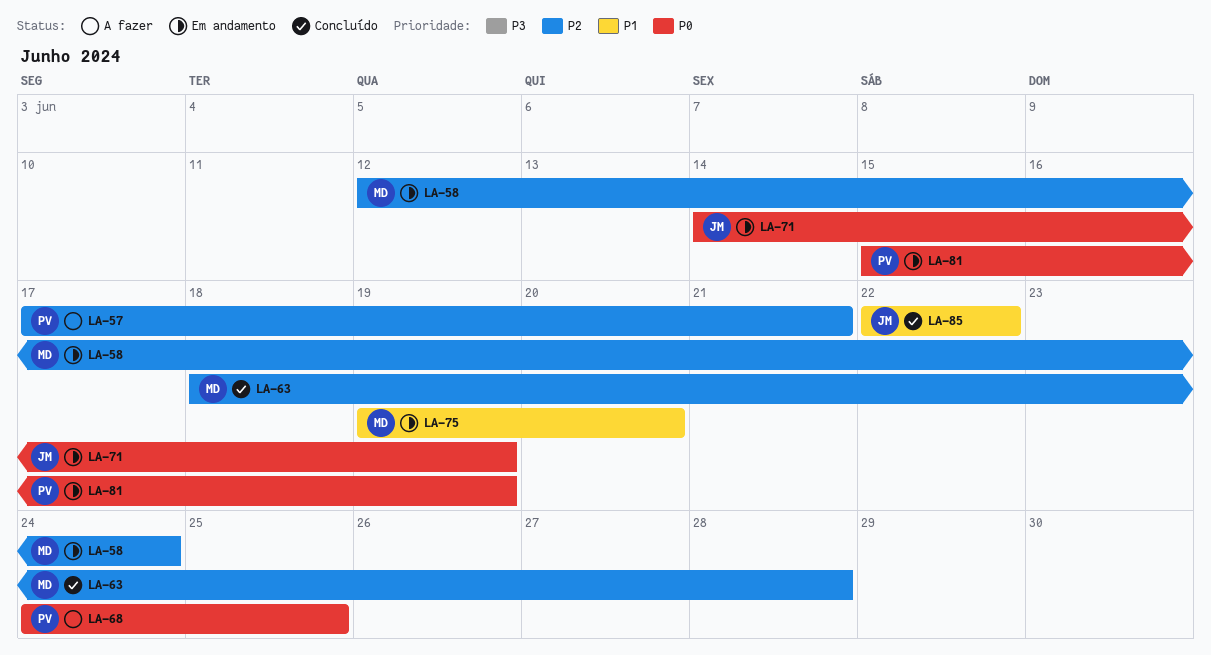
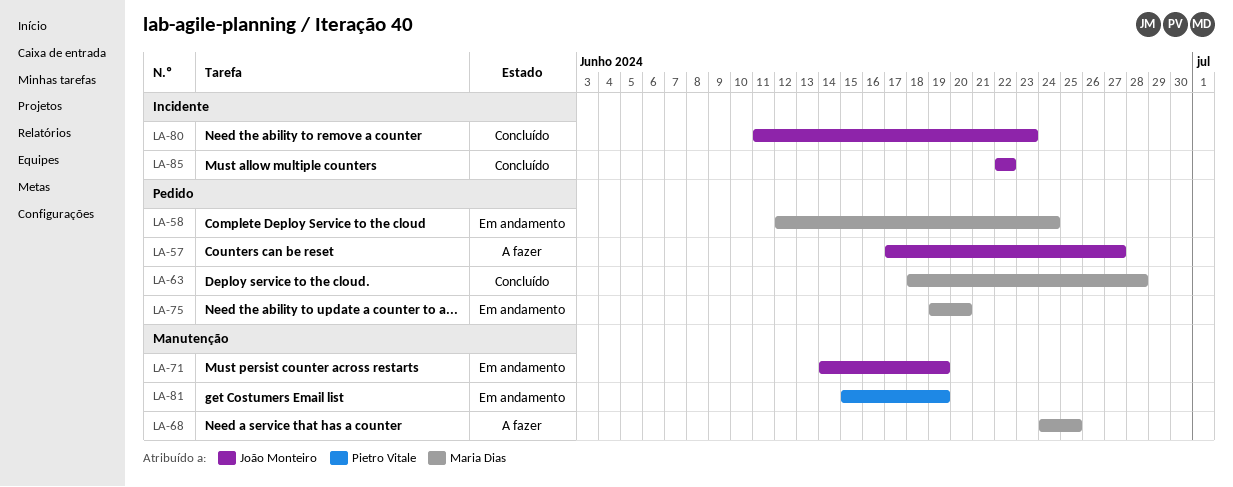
LA-57, owner: Pietro Vitale -> João Monteiro
LA-57, due: Jun 21 -> Jun 27
LA-68, owner: Pietro Vitale -> Maria Dias
LA-80: none -> present

